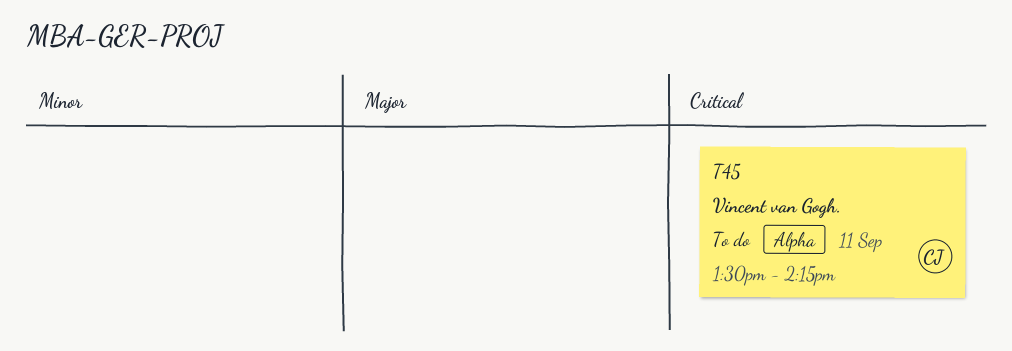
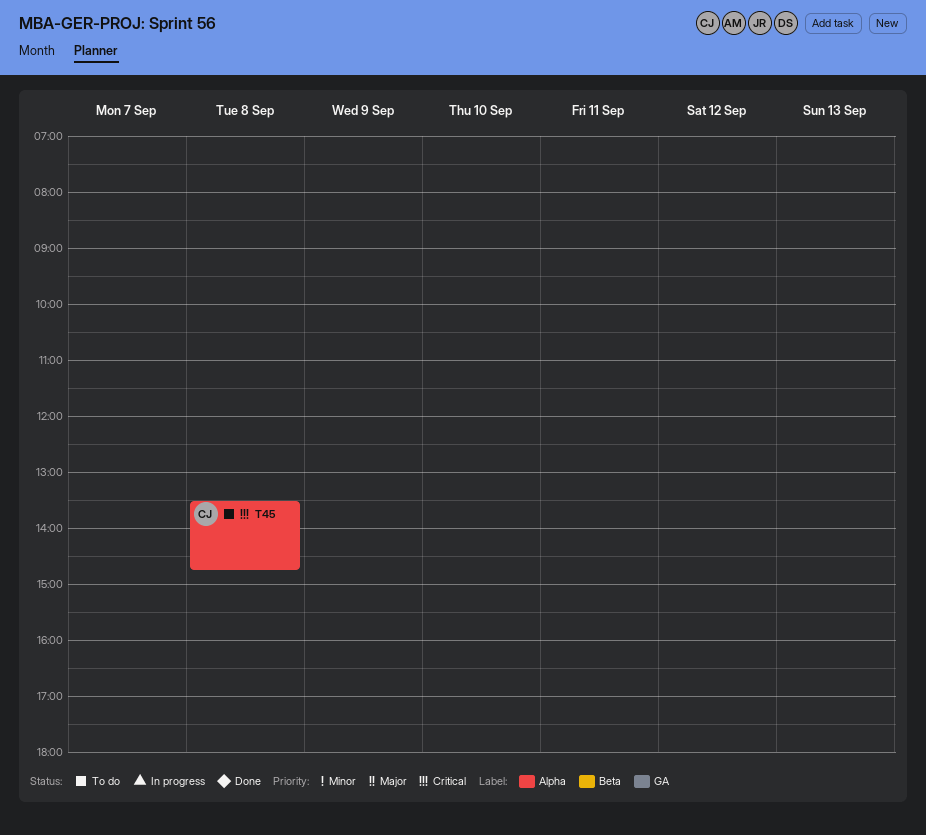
T45, day: Sep 11 -> Sep 8
T45, ends: 14:15 -> 14:45

